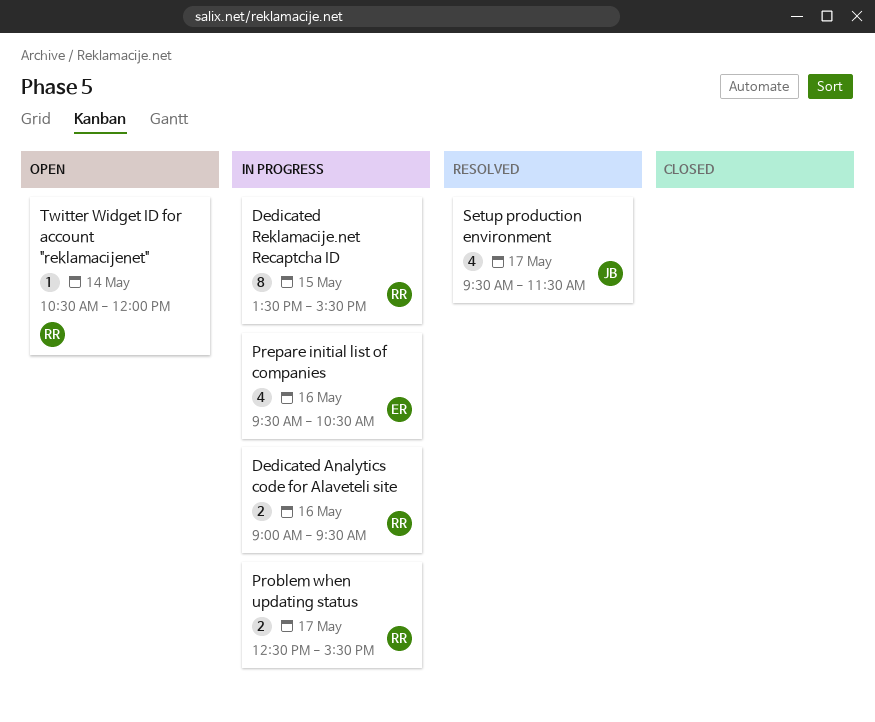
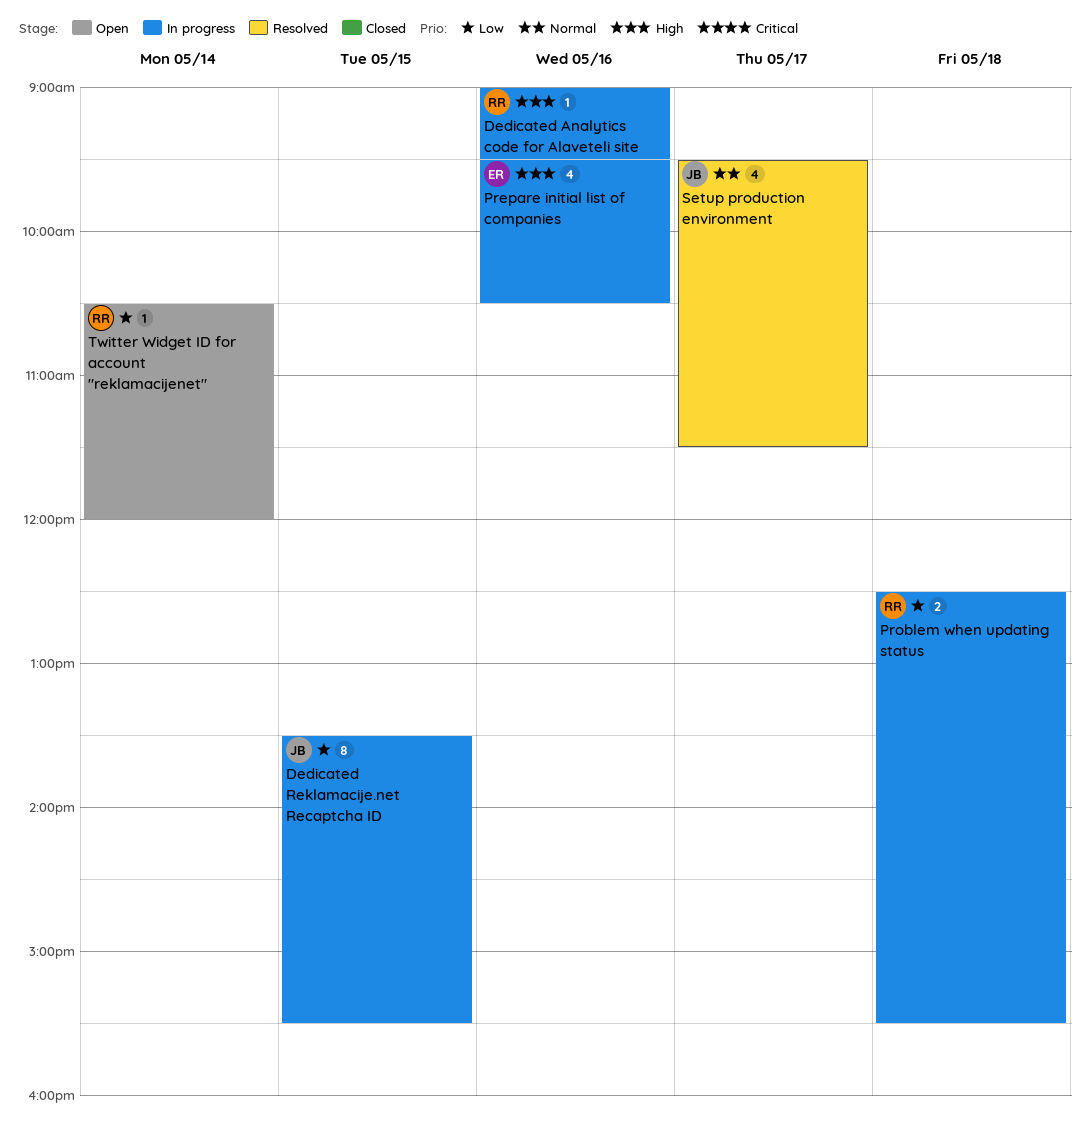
Dedicated Analytics code for Alaveteli site, estimate: 2 -> 1
Dedicated Reklamacije.net Recaptcha ID, owner: RR -> JB
Problem when updating status, day: May 17 -> May 18

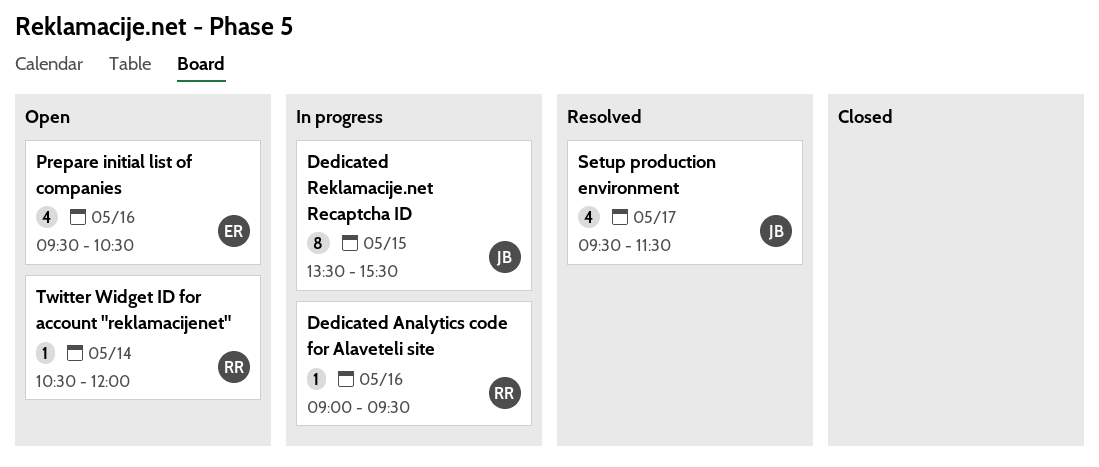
Prepare initial list of companies, status: In progress -> Open
Problem when updating status: present -> none

